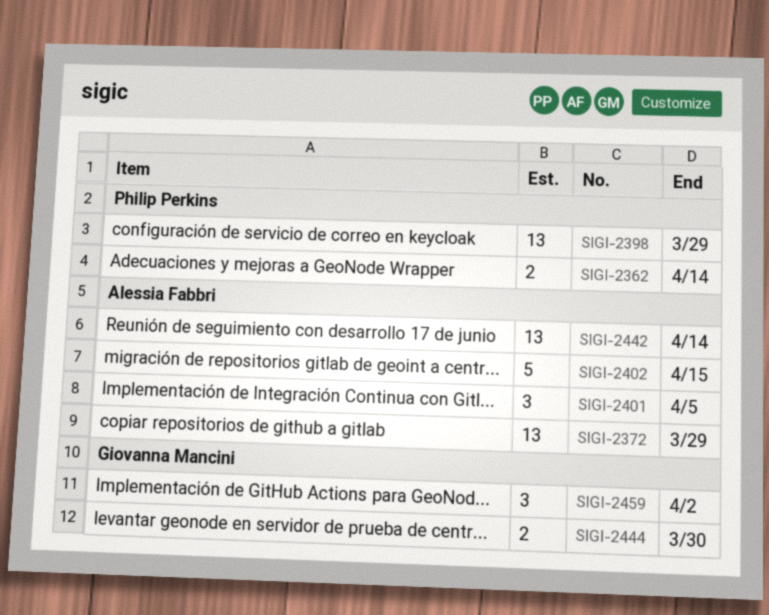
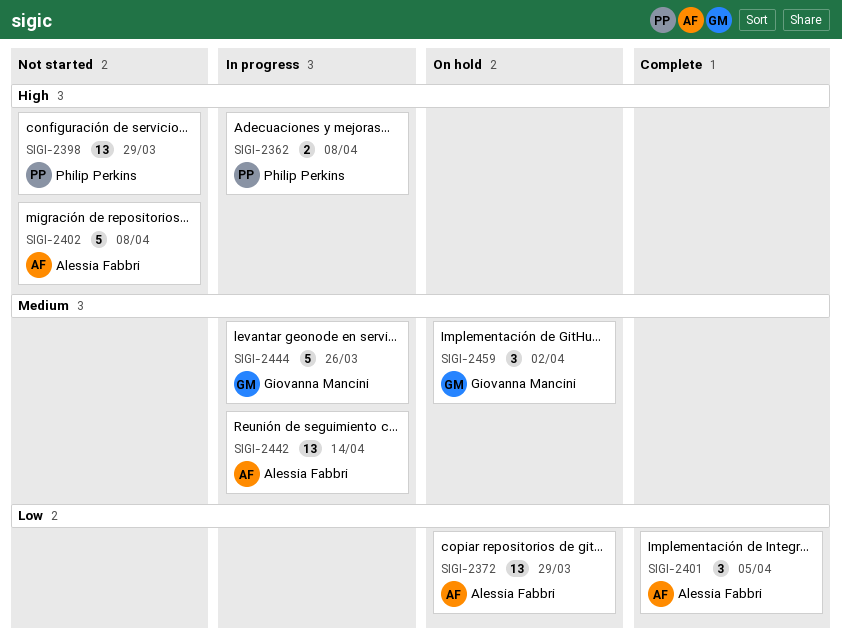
SIGI-2362, due: Apr 14 -> Apr 8
SIGI-2402, due: Apr 15 -> Apr 8
SIGI-2444, estimate: 2 -> 5
SIGI-2444, due: Mar 30 -> Mar 26

